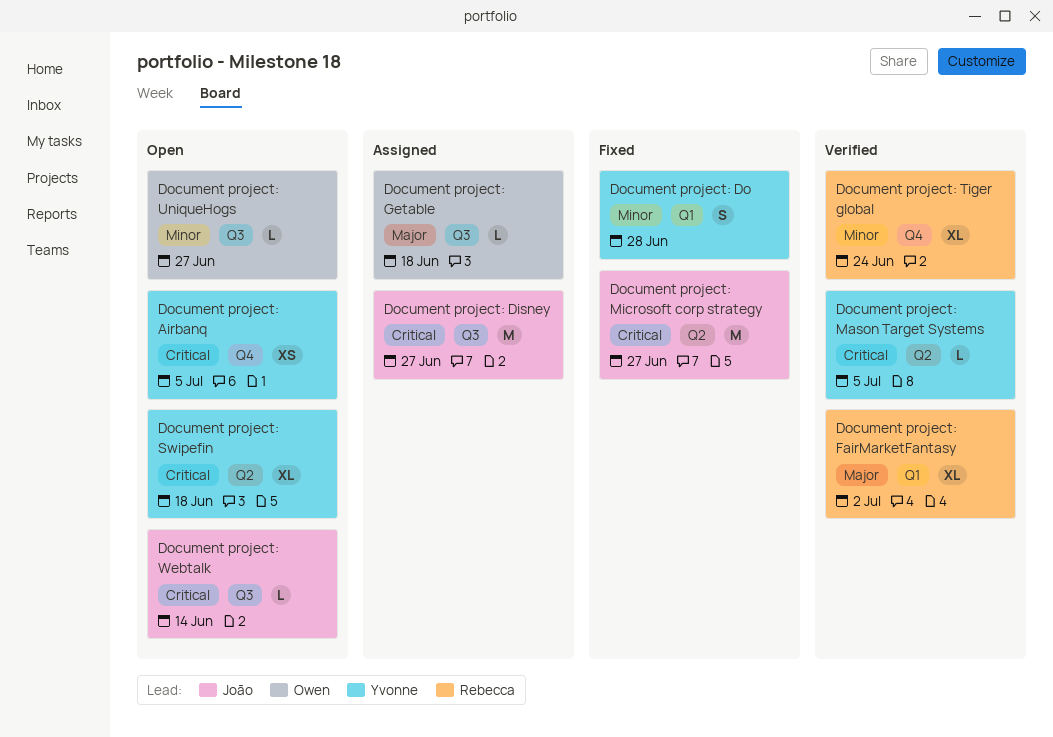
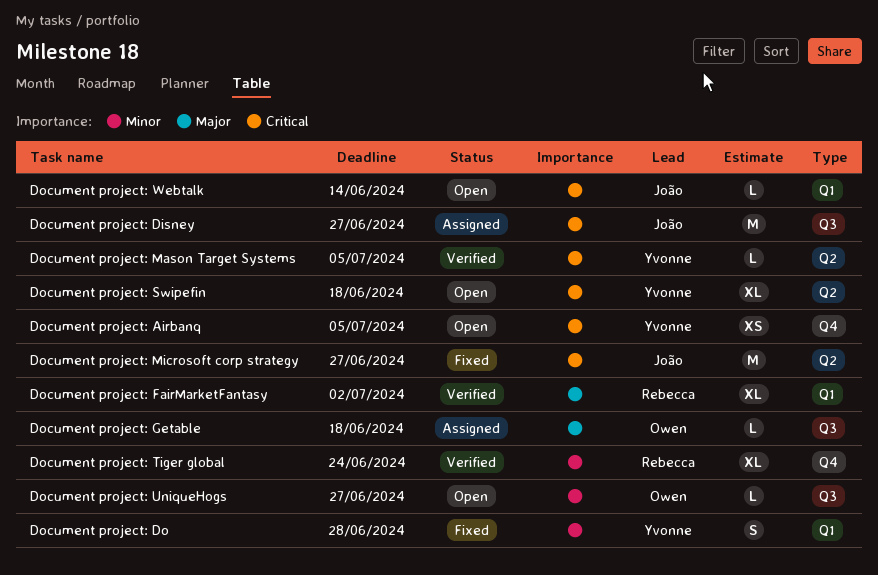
Document project: Webtalk, label: Q3 -> Q1

